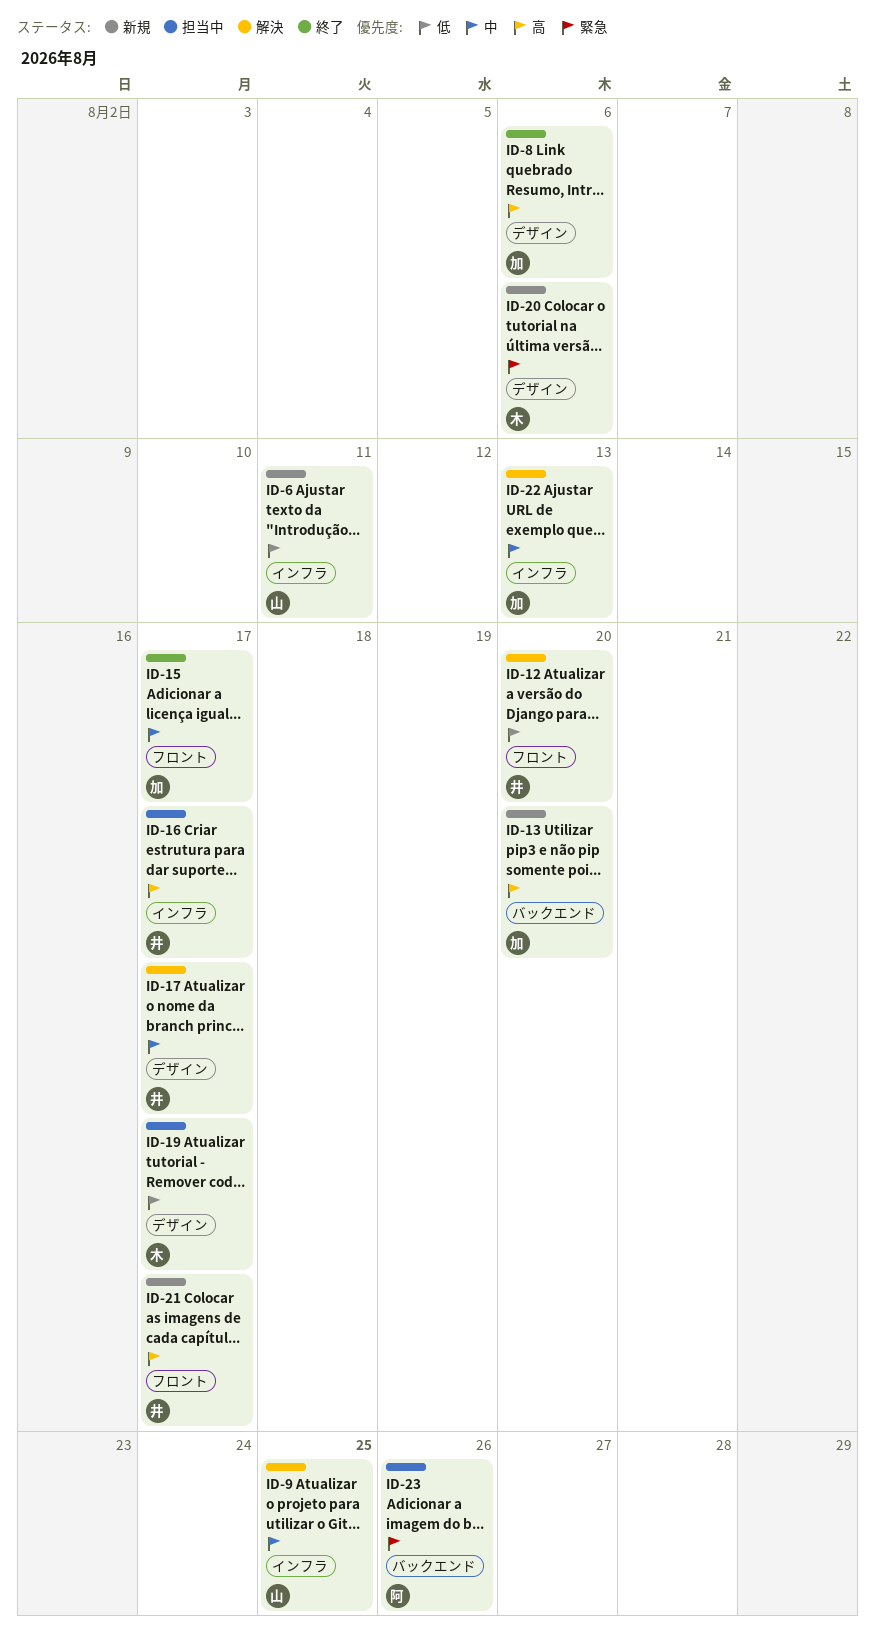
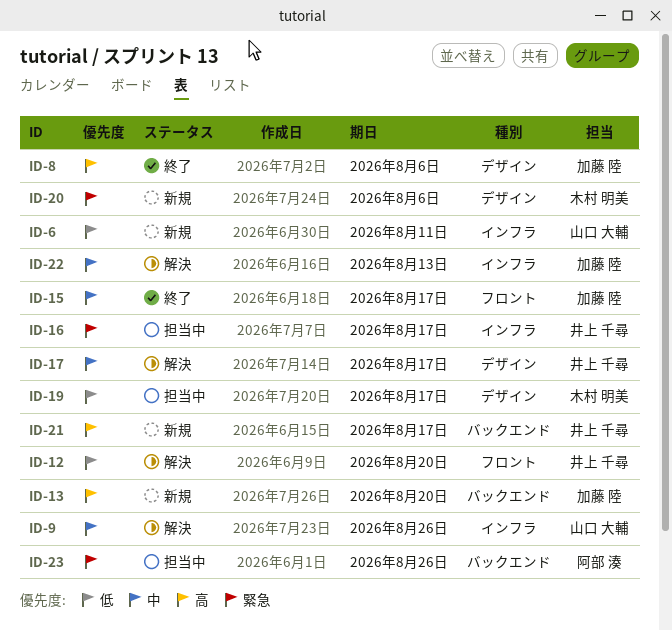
ID-9, due: Aug 25 -> Aug 26
ID-16, priority: 高 -> 緊急
ID-21, label: フロント -> バックエンド

